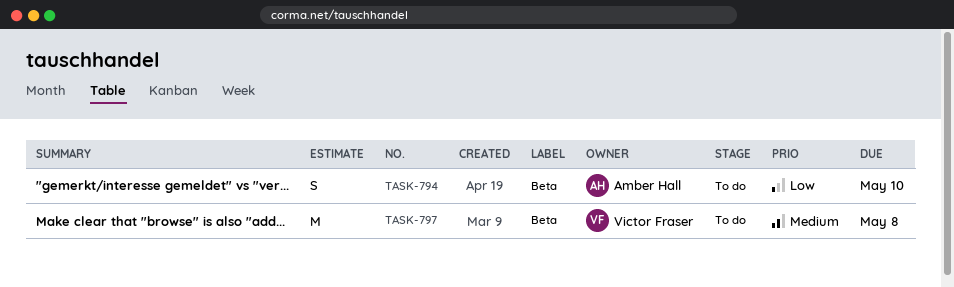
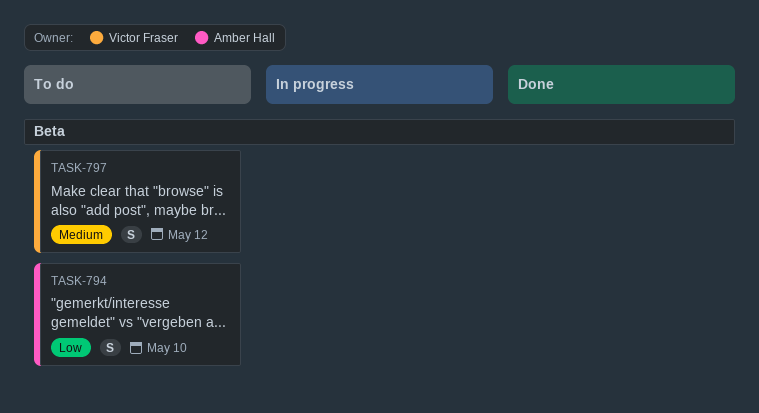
TASK-797, estimate: M -> S
TASK-797, due: May 8 -> May 12

